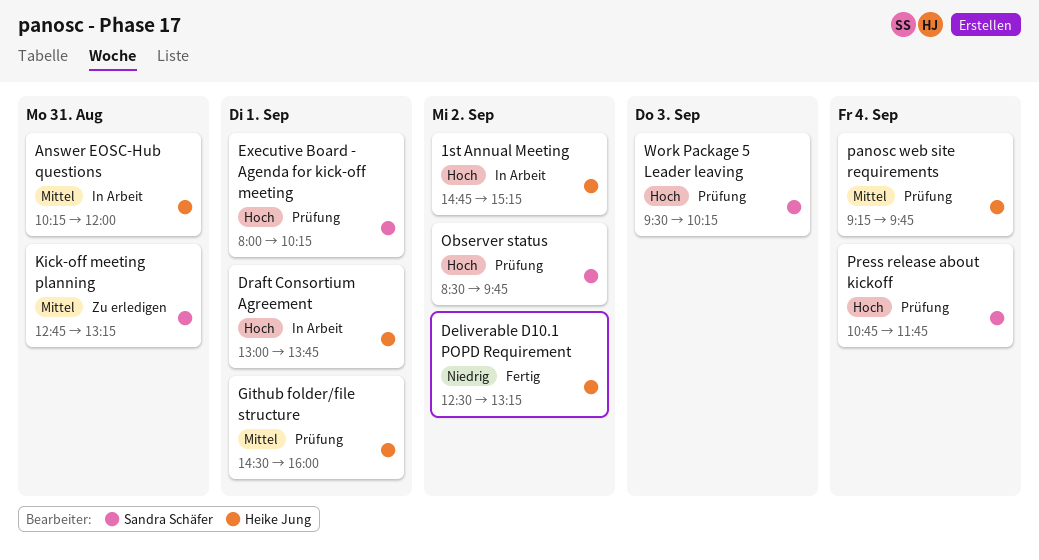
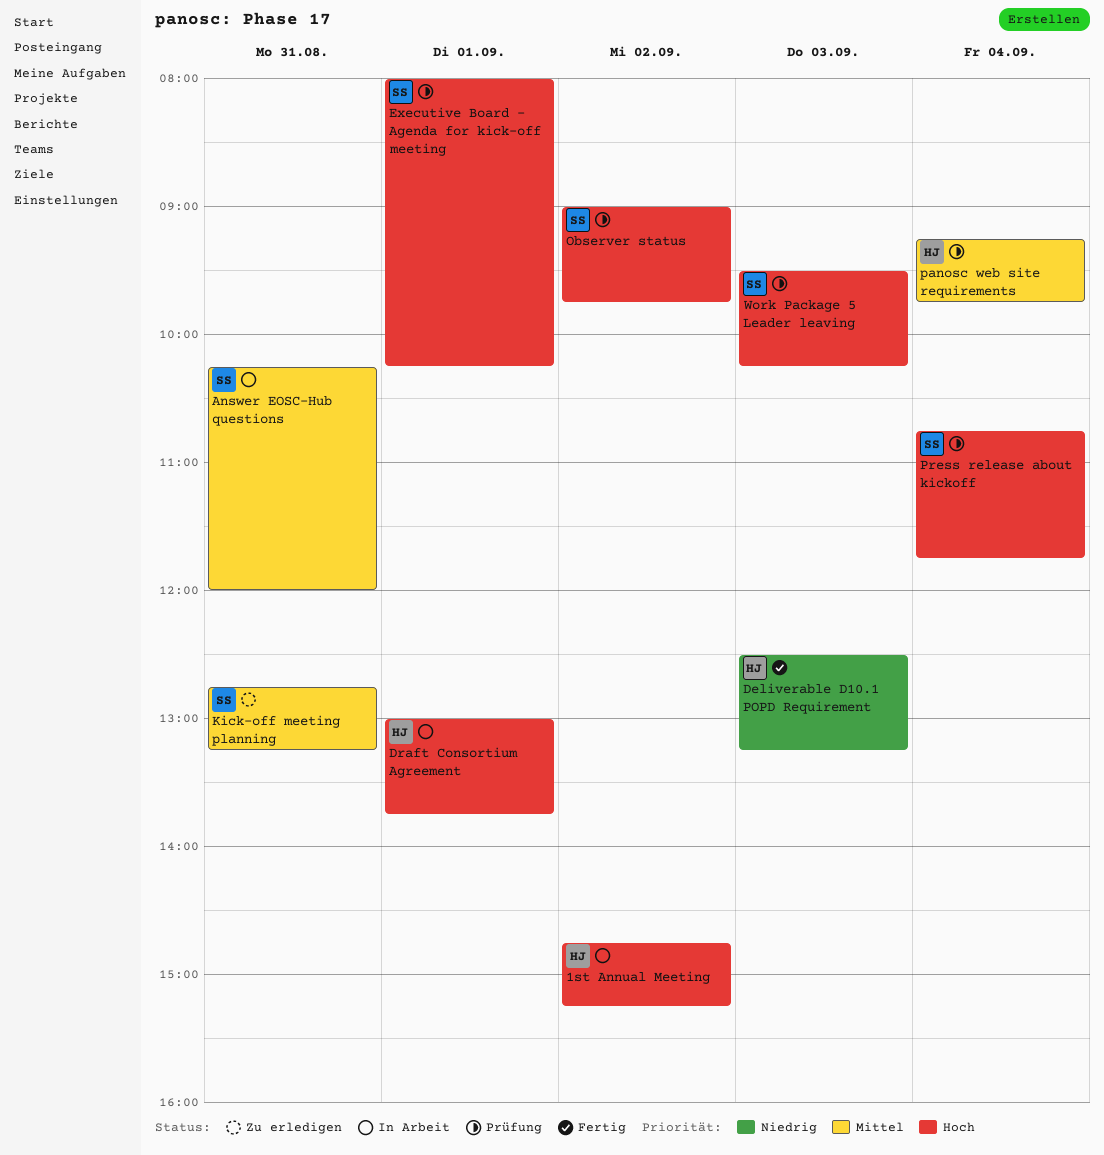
Answer EOSC-Hub questions, owner: Heike Jung -> Sandra Schäfer
Deliverable D10.1 POPD Requirement, day: Sep 2 -> Sep 3
Github folder/file structure: present -> none
Observer status, begins: 08:30 -> 09:00

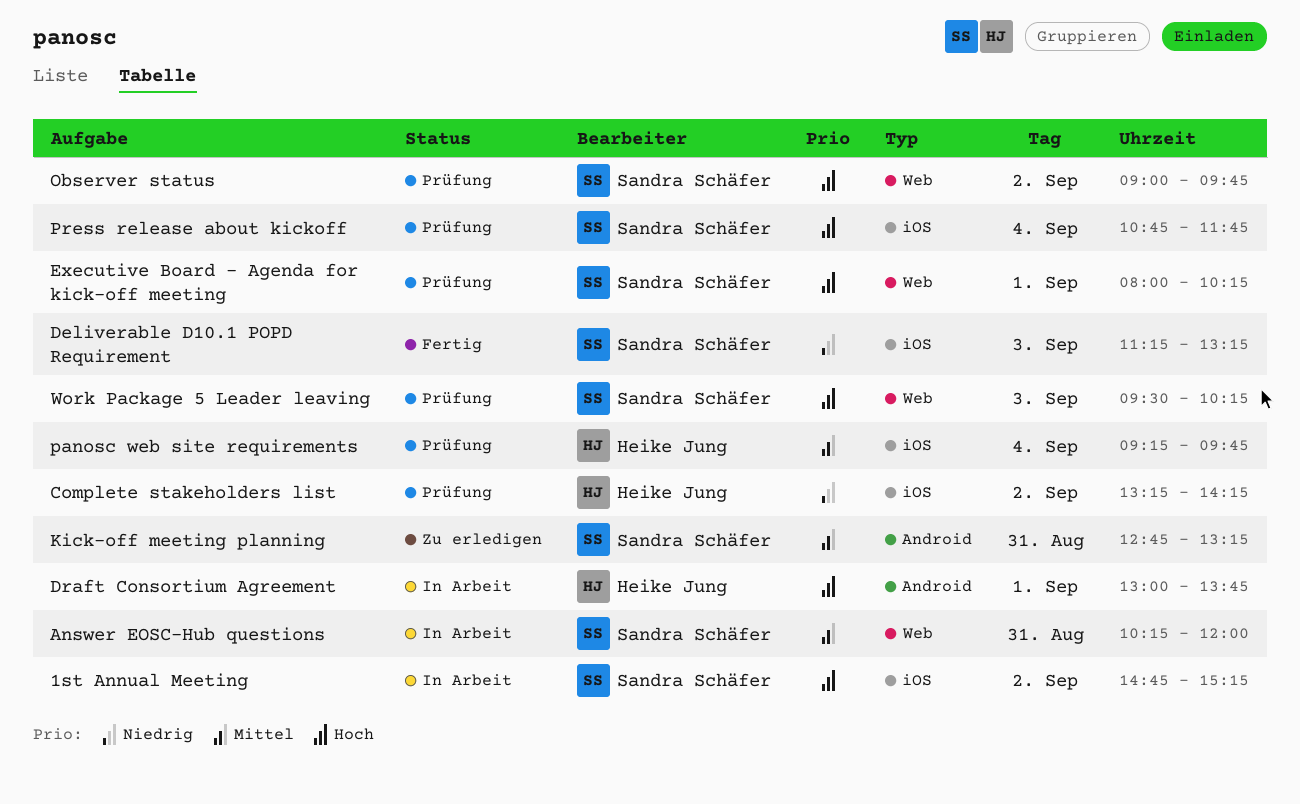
1st Annual Meeting, owner: Heike Jung -> Sandra Schäfer
Complete stakeholders list: none -> present
Deliverable D10.1 POPD Requirement, owner: Heike Jung -> Sandra Schäfer
Deliverable D10.1 POPD Requirement, begins: 12:30 -> 11:15

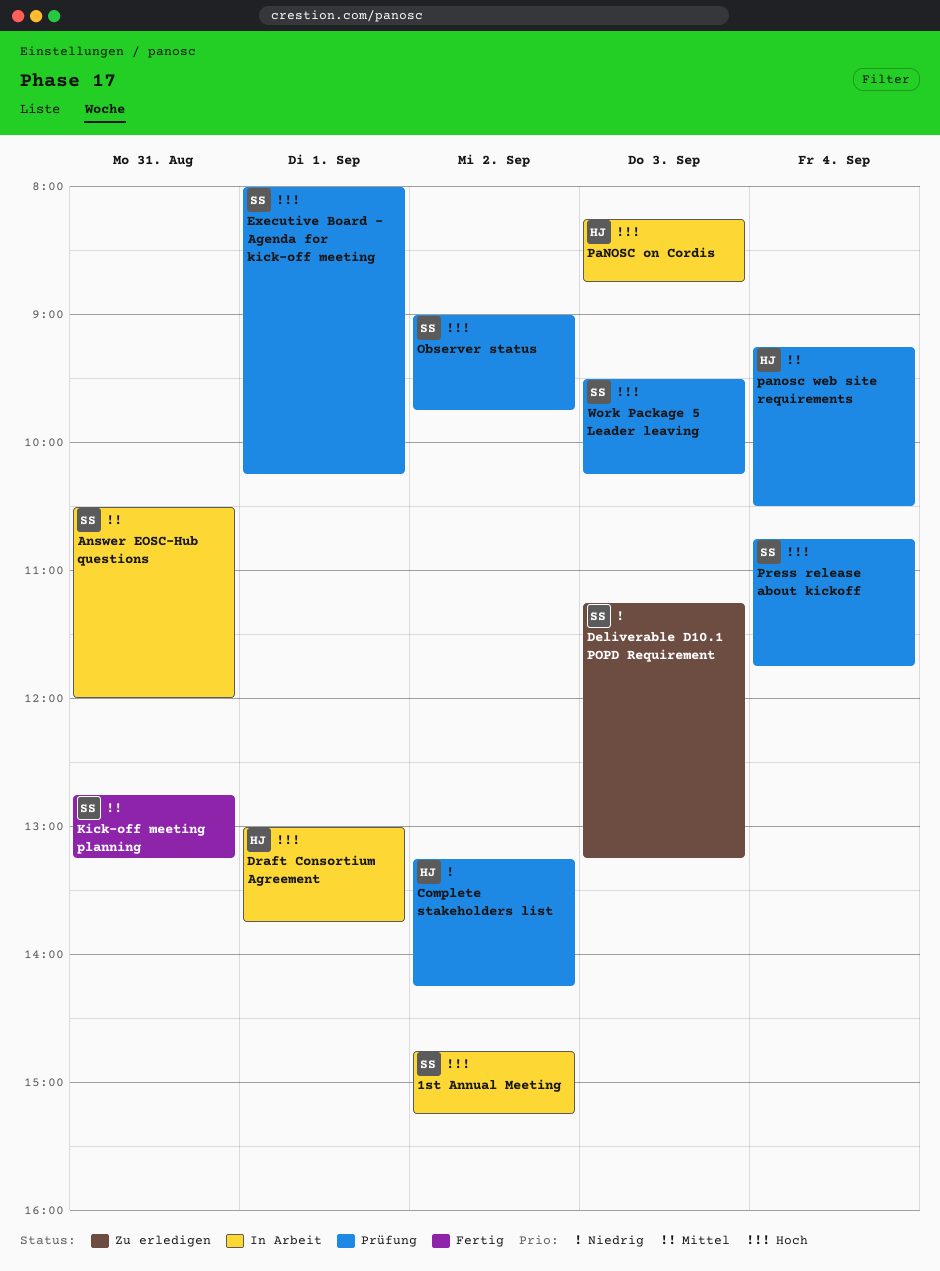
Answer EOSC-Hub questions, begins: 10:15 -> 10:30
Deliverable D10.1 POPD Requirement, status: Fertig -> Zu erledigen
Kick-off meeting planning, status: Zu erledigen -> Fertig
PaNOSC on Cordis: none -> present
panosc web site requirements, ends: 09:45 -> 10:30

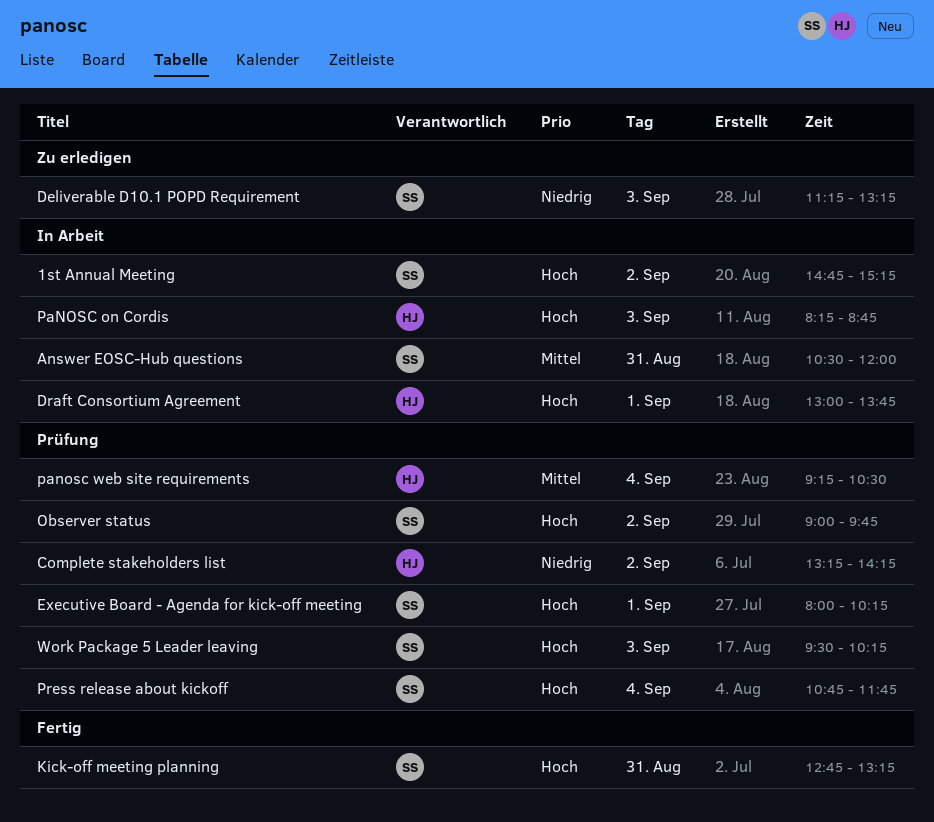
Kick-off meeting planning, priority: Mittel -> Hoch

